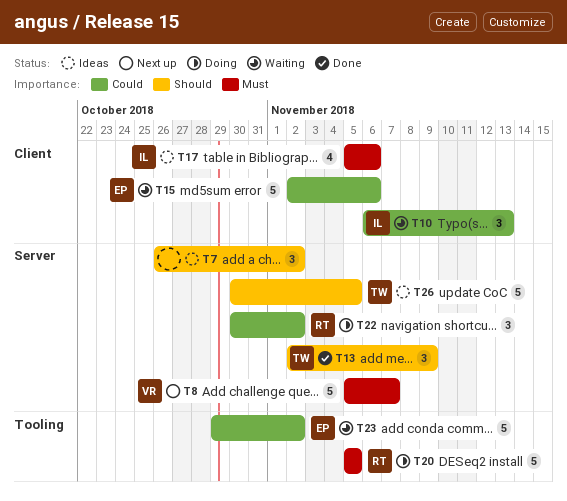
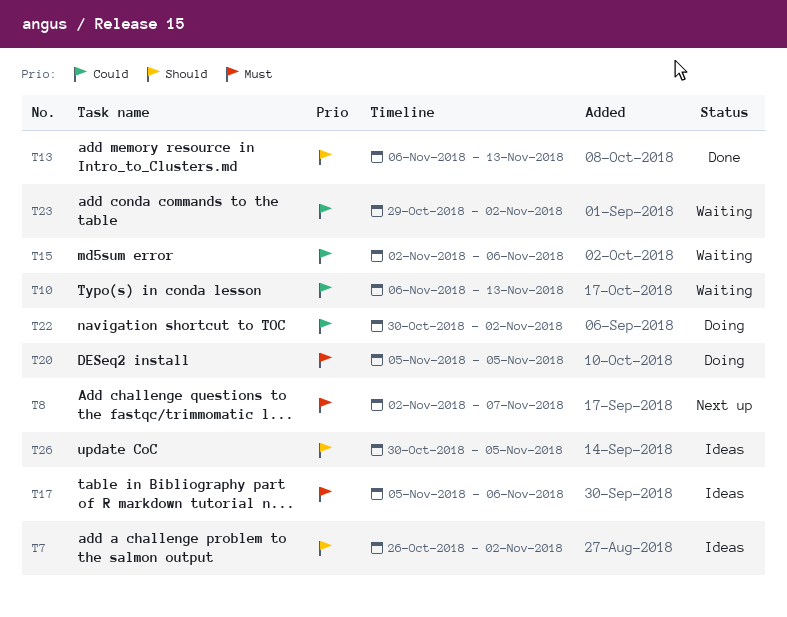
T8, start: Nov 5 -> Nov 2
T13, start: Nov 2 -> Nov 6
T13, due: Nov 9 -> Nov 13

